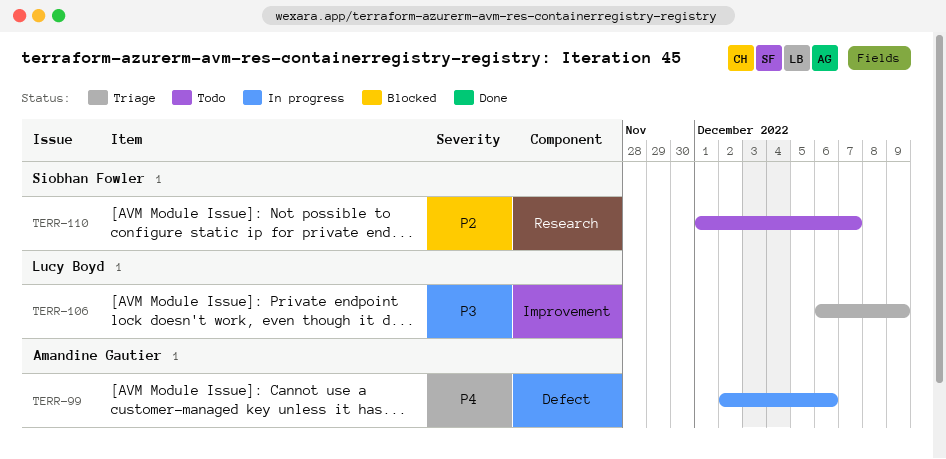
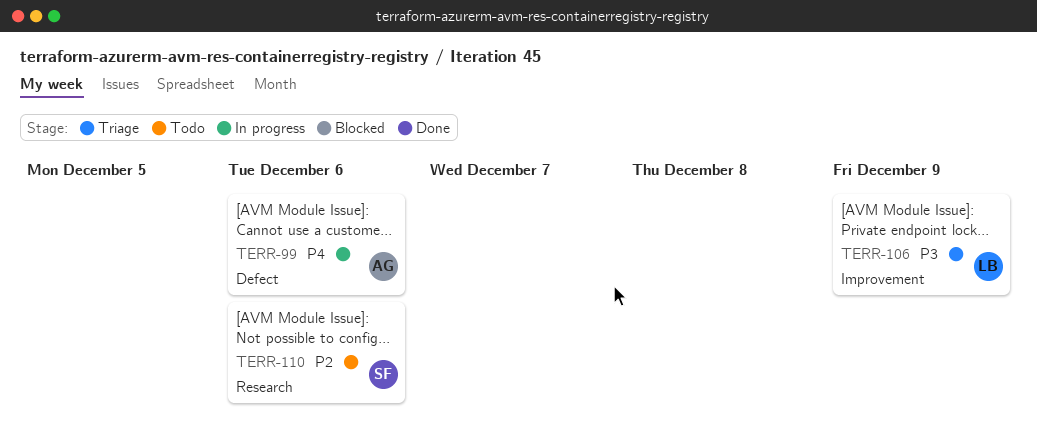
TERR-110, due: Dec 7 -> Dec 6

